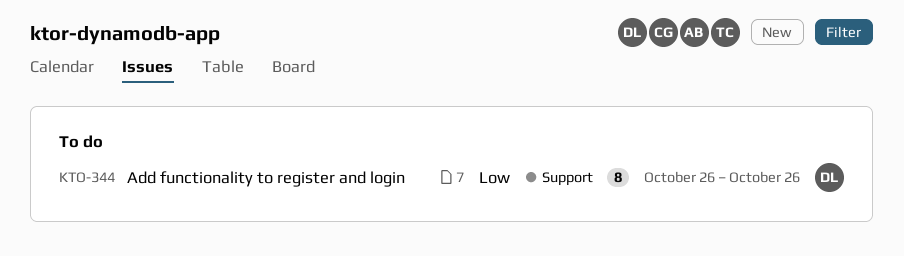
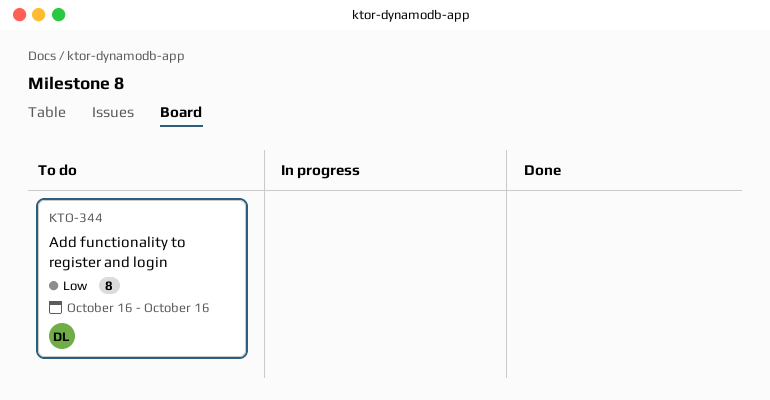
KTO-344, start: Oct 26 -> Oct 16
KTO-344, due: Oct 26 -> Oct 16

